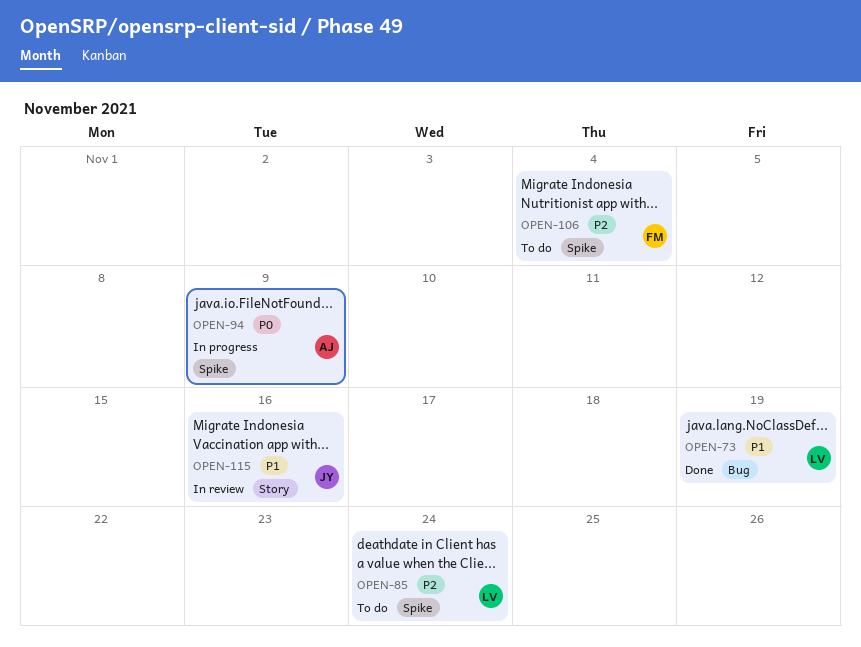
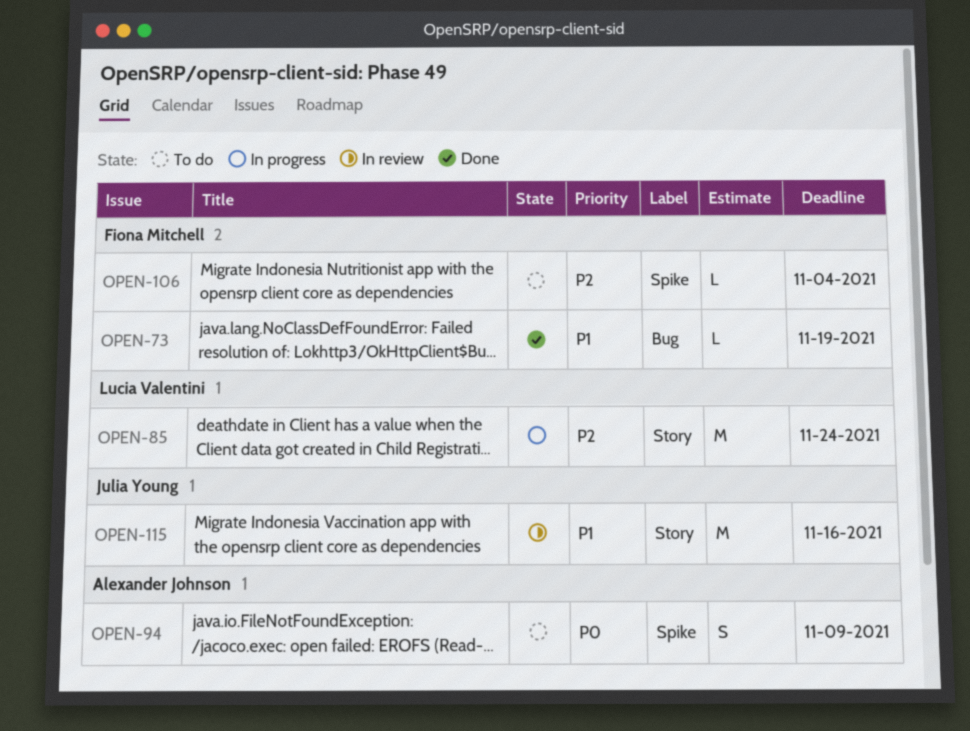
OPEN-73, owner: Lucia Valentini -> Fiona Mitchell
OPEN-85, status: To do -> In progress
OPEN-85, label: Spike -> Story
OPEN-94, status: In progress -> To do

